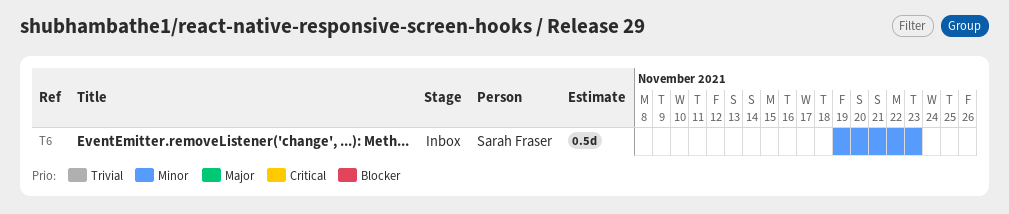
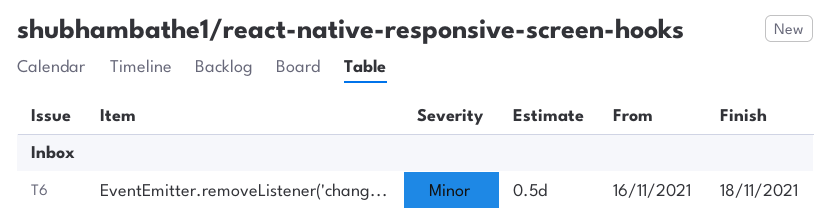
T6, start: Nov 19 -> Nov 16
T6, due: Nov 23 -> Nov 18

